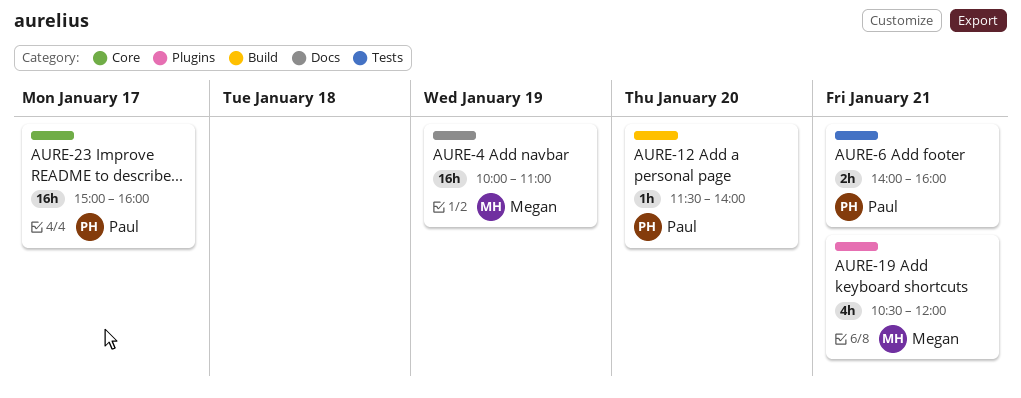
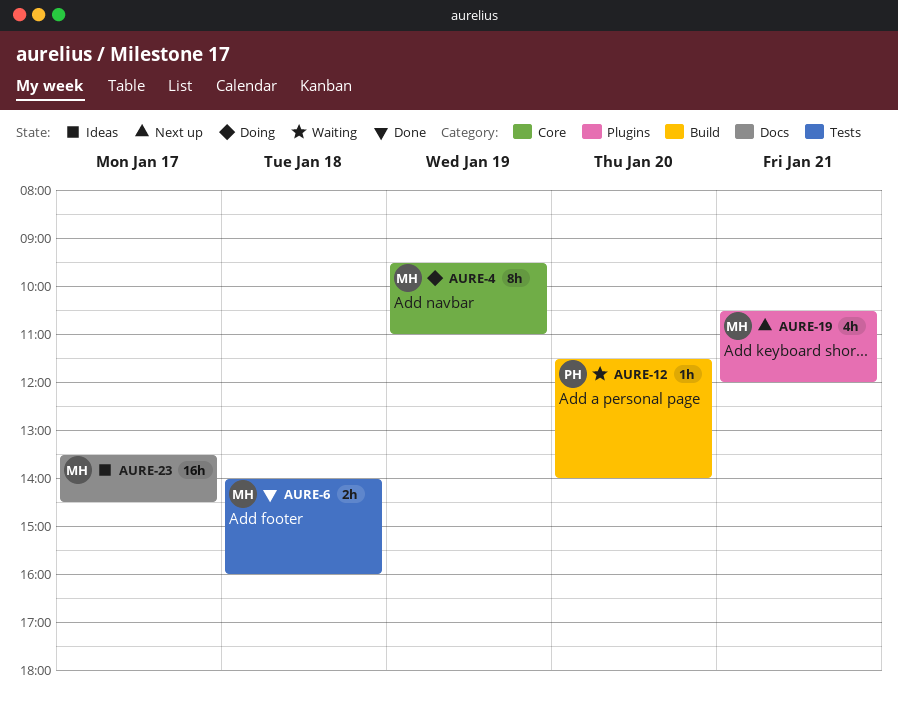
AURE-4, label: Docs -> Core
AURE-4, estimate: 16h -> 8h
AURE-4, begins: 10:00 -> 09:30
AURE-6, owner: Paul -> Megan
AURE-6, day: Jan 21 -> Jan 18
AURE-23, owner: Paul -> Megan
AURE-23, label: Core -> Docs
AURE-23, begins: 15:00 -> 13:30
AURE-23, ends: 16:00 -> 14:30

